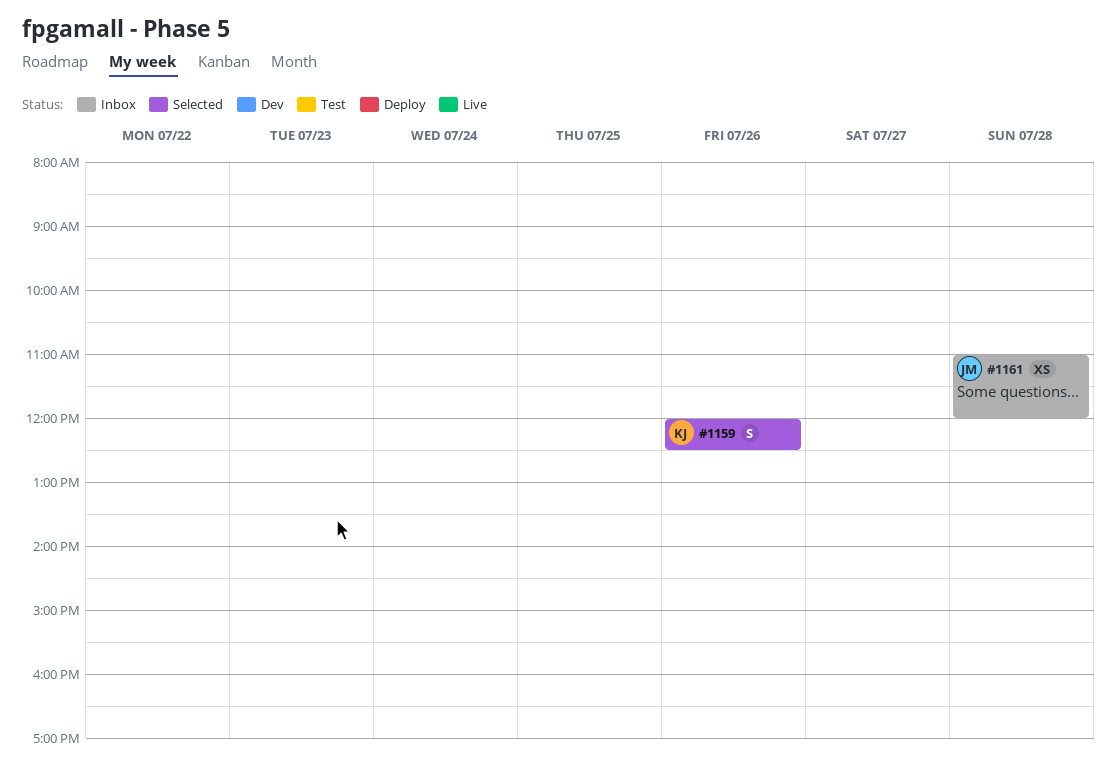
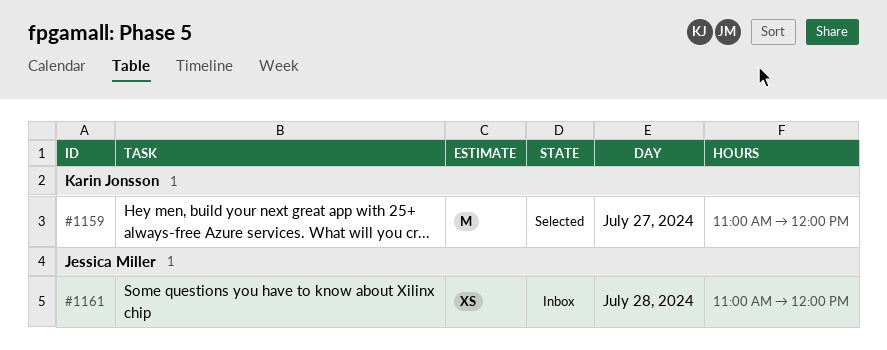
#1159, estimate: S -> M
#1159, day: Jul 26 -> Jul 27
#1159, begins: 12:00 -> 11:00
#1159, ends: 12:30 -> 12:00

